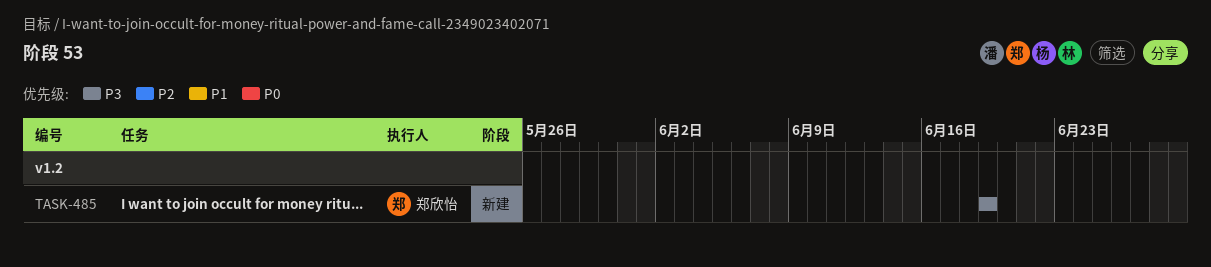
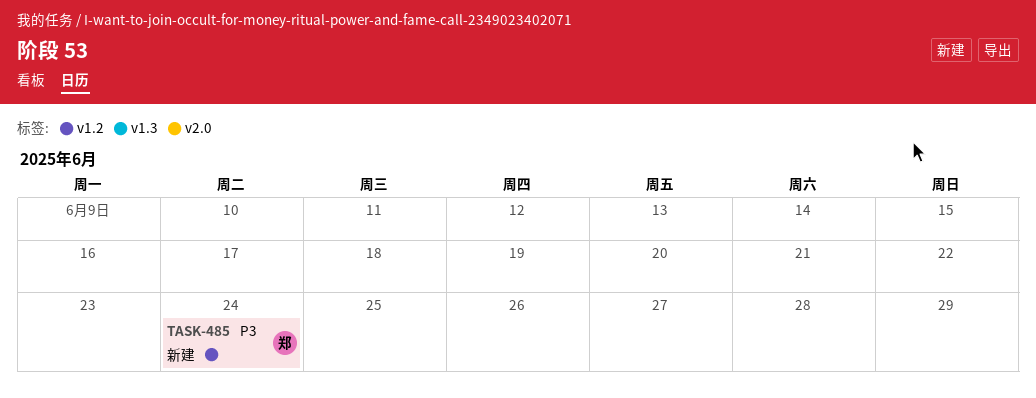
TASK-485, due: Jun 19 -> Jun 24

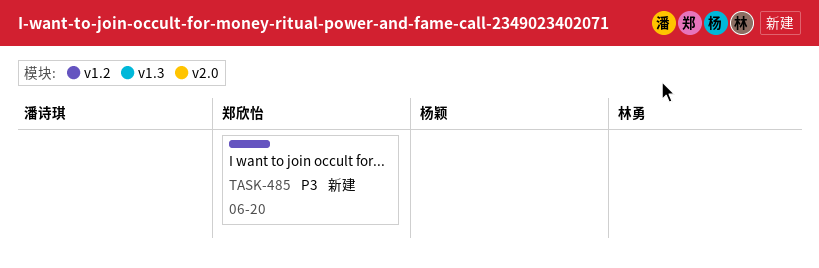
TASK-485, due: Jun 24 -> Jun 20

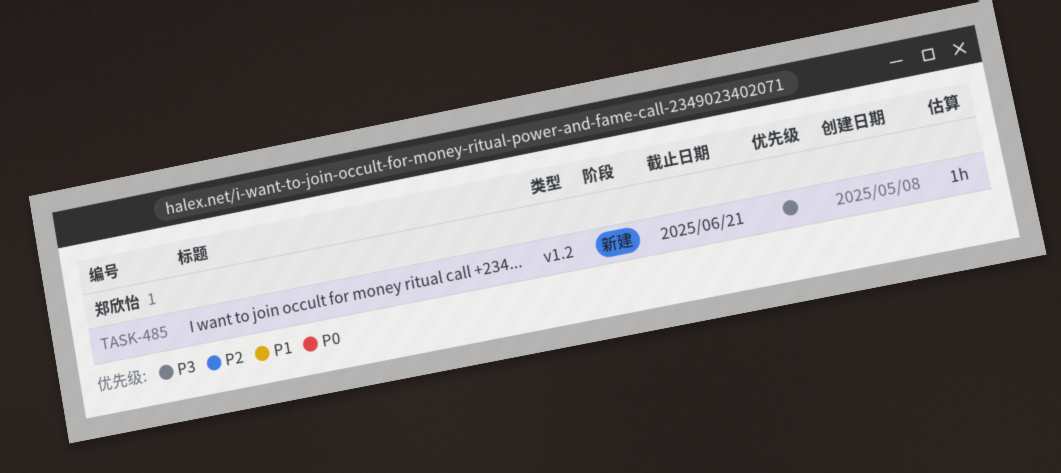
TASK-485, due: Jun 20 -> Jun 21

